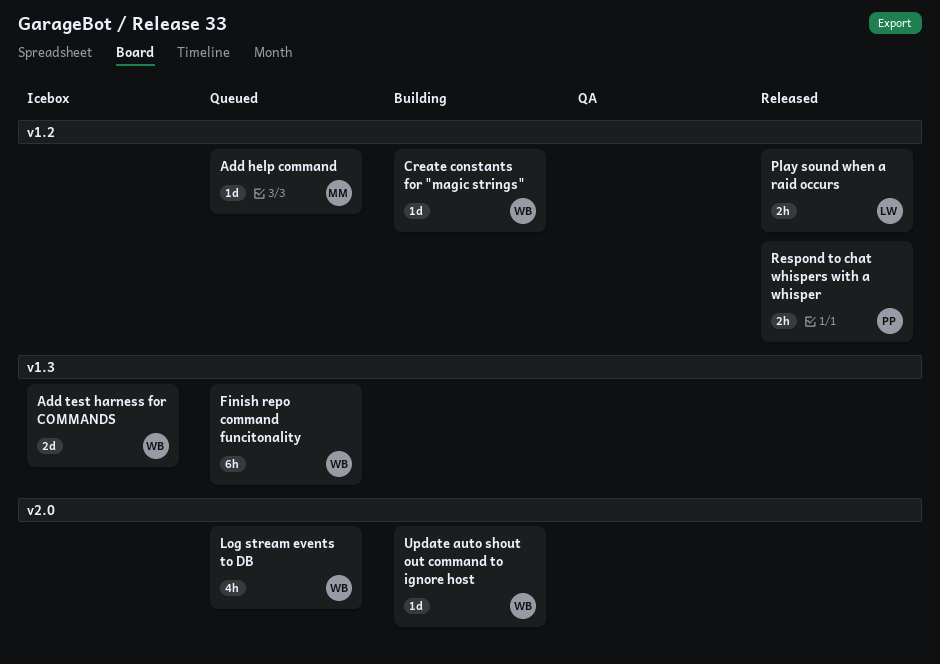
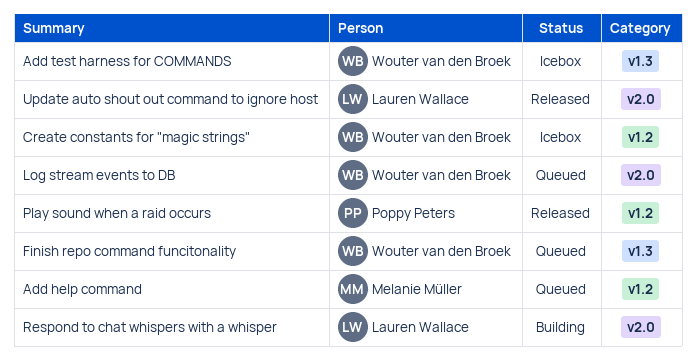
Create constants for "magic strings", status: Building -> Icebox
Play sound when a raid occurs, owner: Lauren Wallace -> Poppy Peters
Respond to chat whispers with a whisper, status: Released -> Building
Respond to chat whispers with a whisper, owner: Poppy Peters -> Lauren Wallace
Respond to chat whispers with a whisper, label: v1.2 -> v2.0
Update auto shout out command to ignore host, status: Building -> Released
Update auto shout out command to ignore host, owner: Wouter van den Broek -> Lauren Wallace

